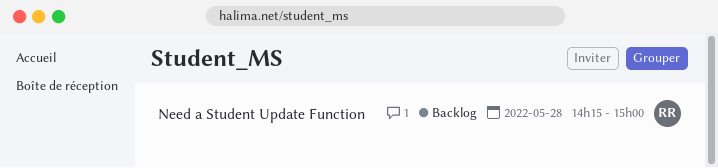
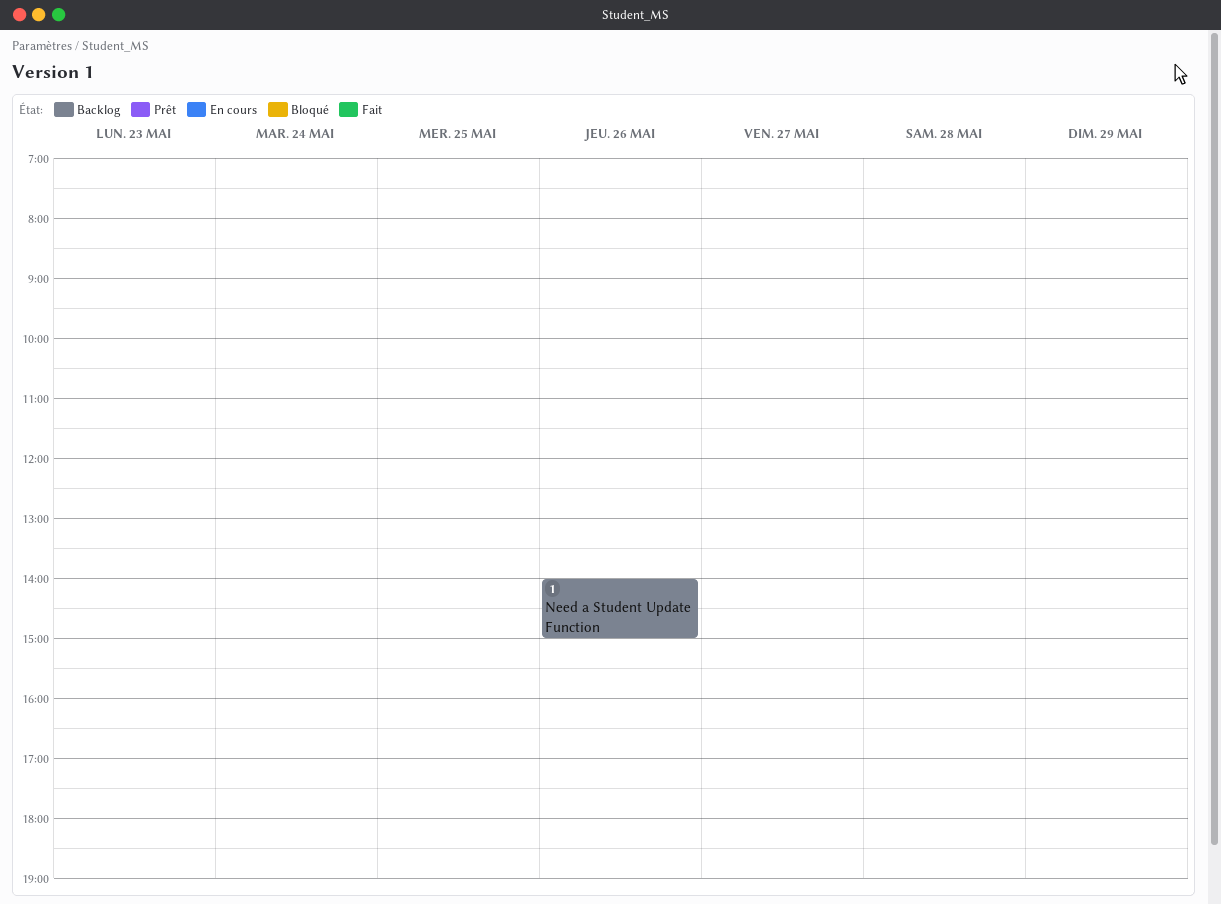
Need a Student Update Function, day: May 28 -> May 26
Need a Student Update Function, begins: 14:15 -> 14:00

